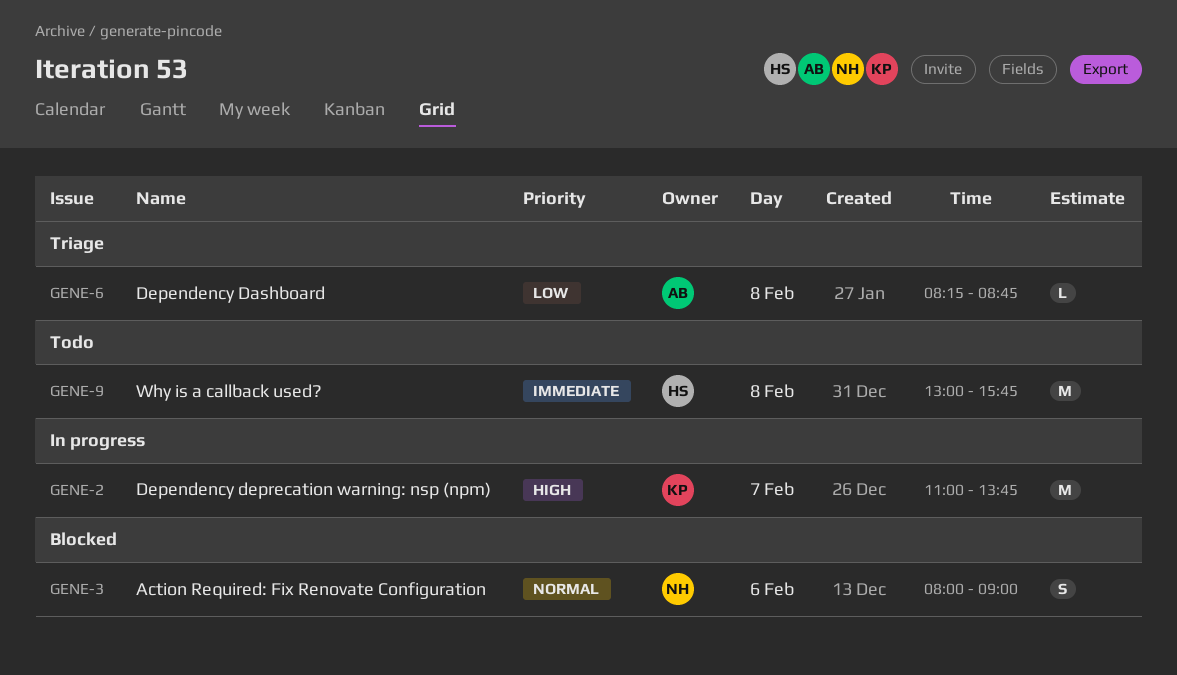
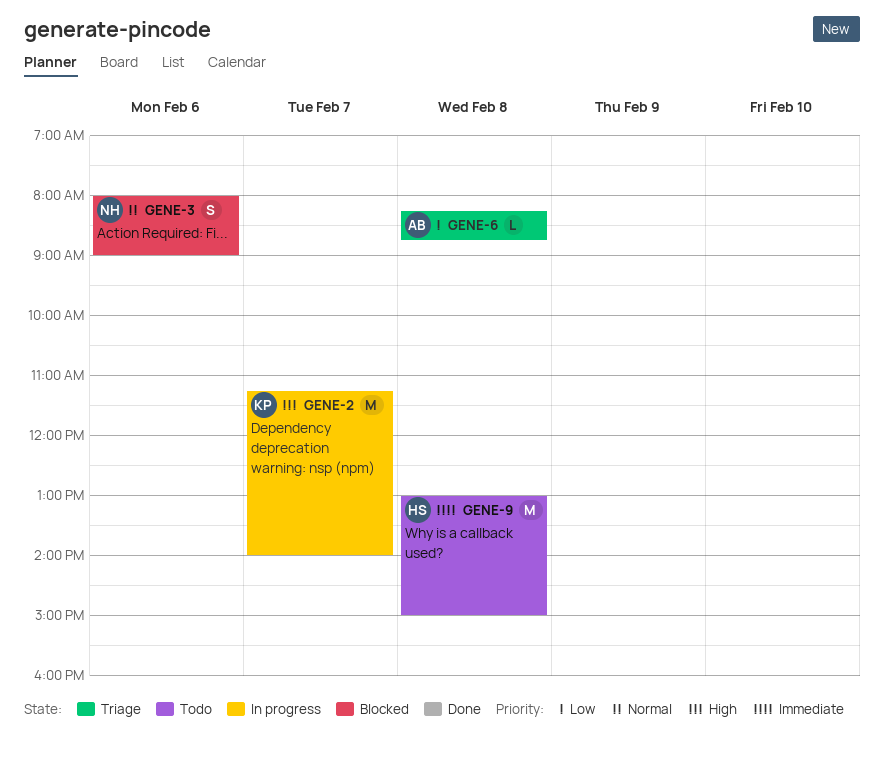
GENE-2, begins: 11:00 -> 11:15
GENE-2, ends: 13:45 -> 14:00
GENE-9, ends: 15:45 -> 15:00

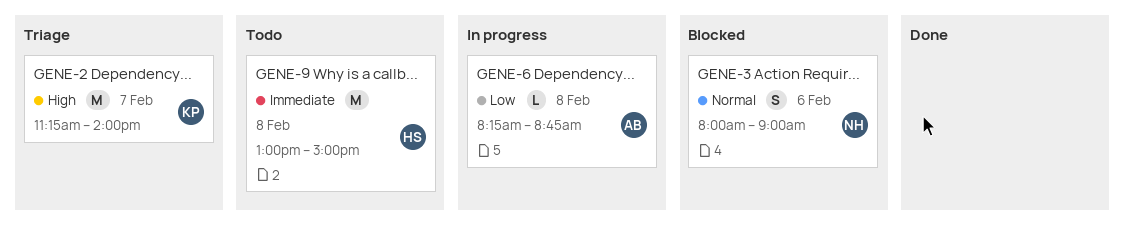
GENE-2, status: In progress -> Triage
GENE-6, status: Triage -> In progress

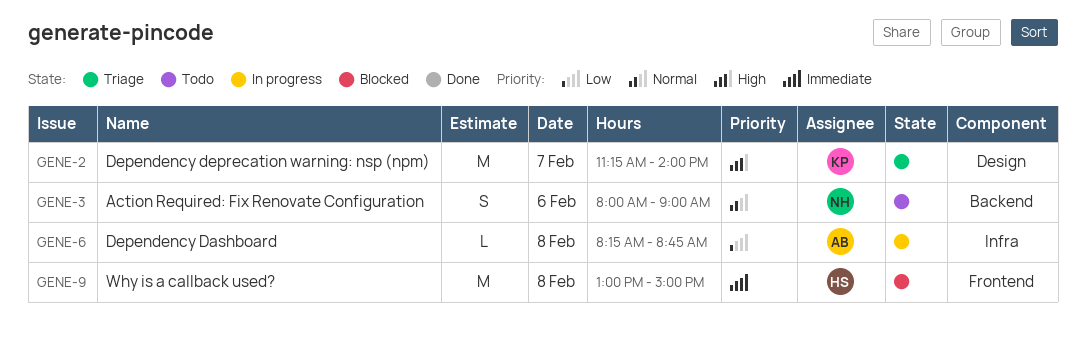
GENE-3, status: Blocked -> Todo
GENE-9, status: Todo -> Blocked

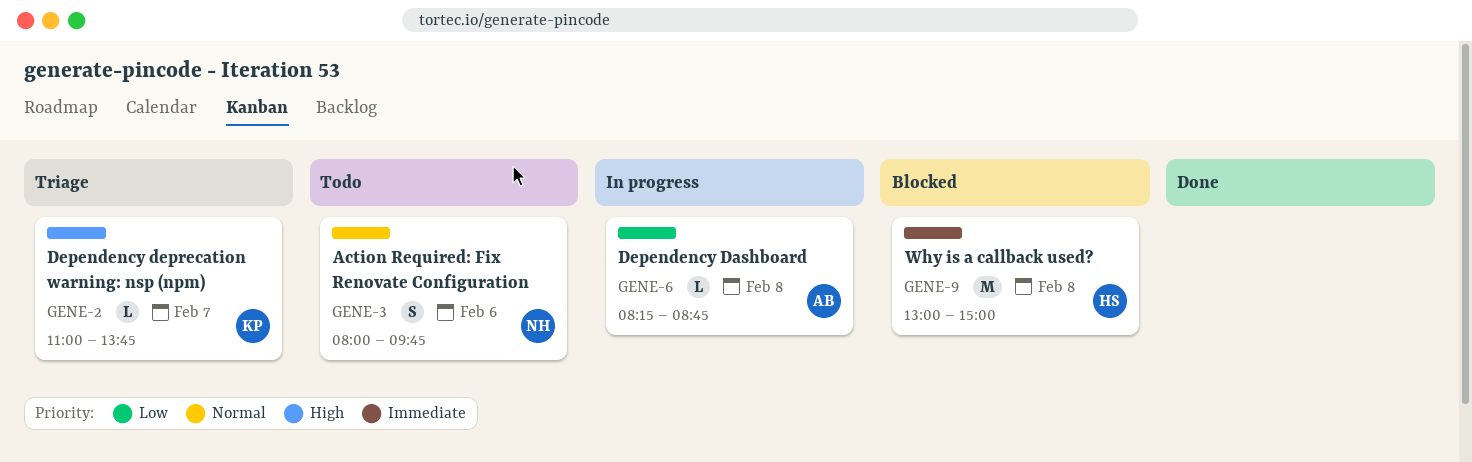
GENE-2, estimate: M -> L
GENE-2, begins: 11:15 -> 11:00
GENE-2, ends: 14:00 -> 13:45
GENE-3, ends: 09:00 -> 09:45

